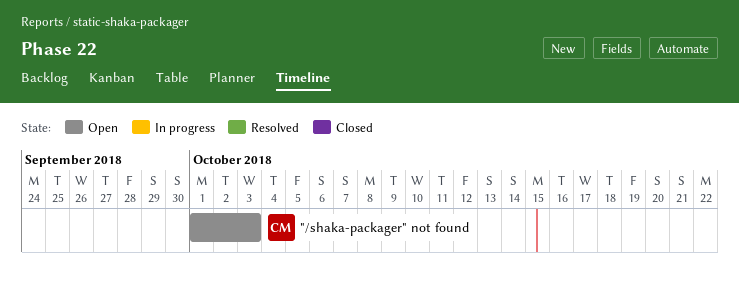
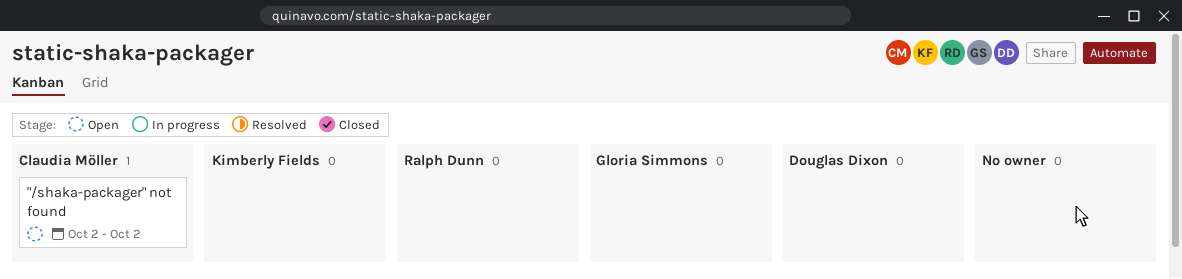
"/shaka-packager" not found, start: Oct 1 -> Oct 2
"/shaka-packager" not found, due: Oct 3 -> Oct 2

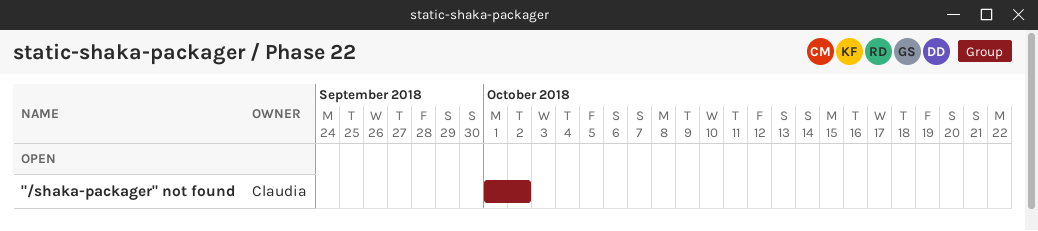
"/shaka-packager" not found, start: Oct 2 -> Oct 1

